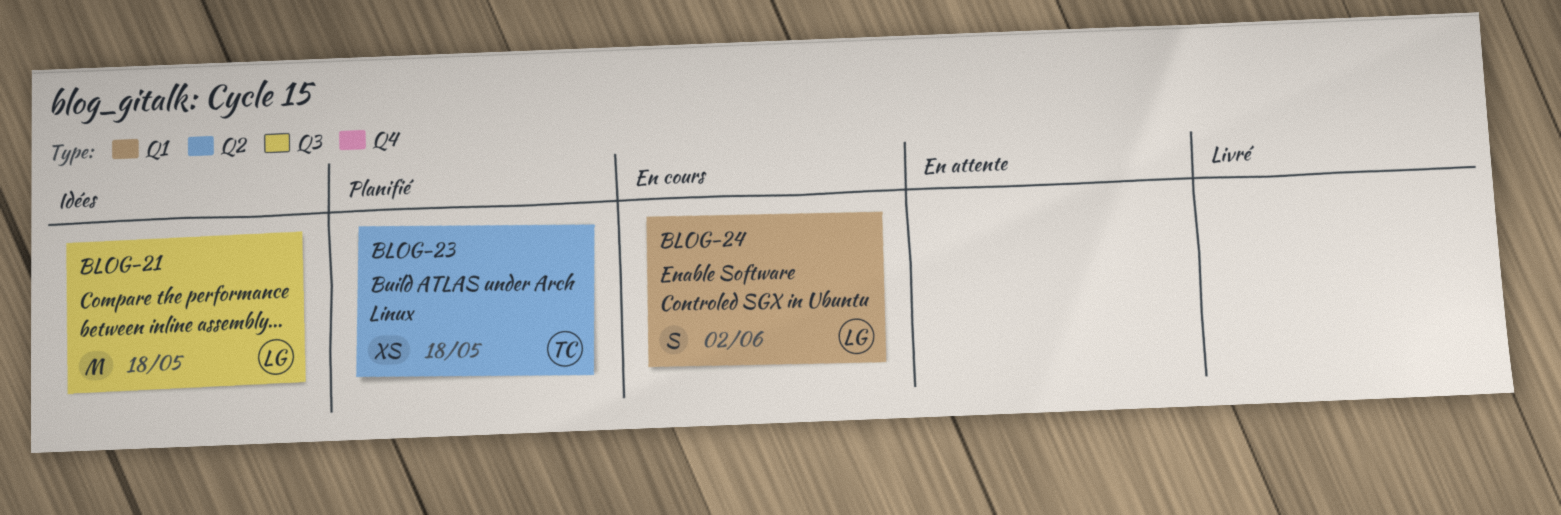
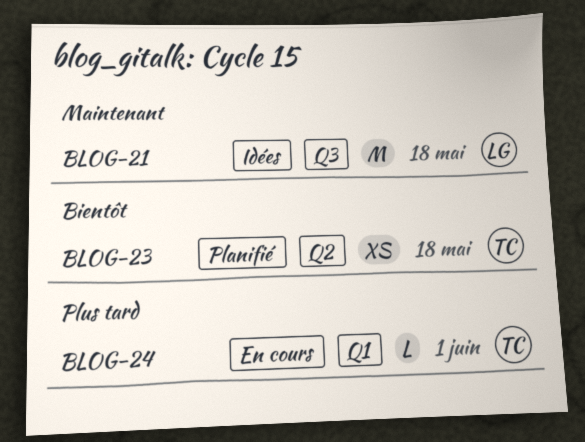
BLOG-24, owner: LG -> TC
BLOG-24, estimate: S -> L
BLOG-24, due: Jun 2 -> Jun 1

